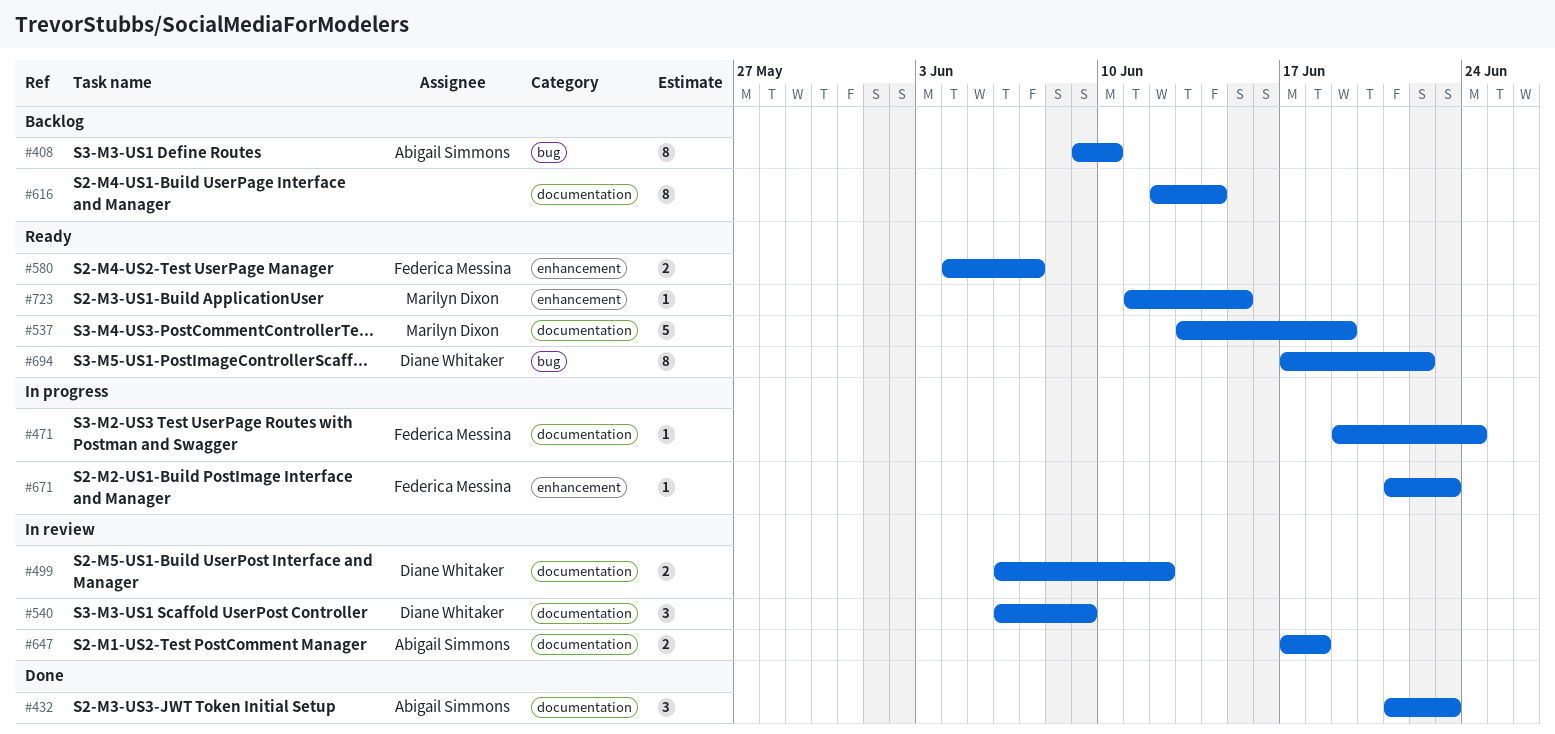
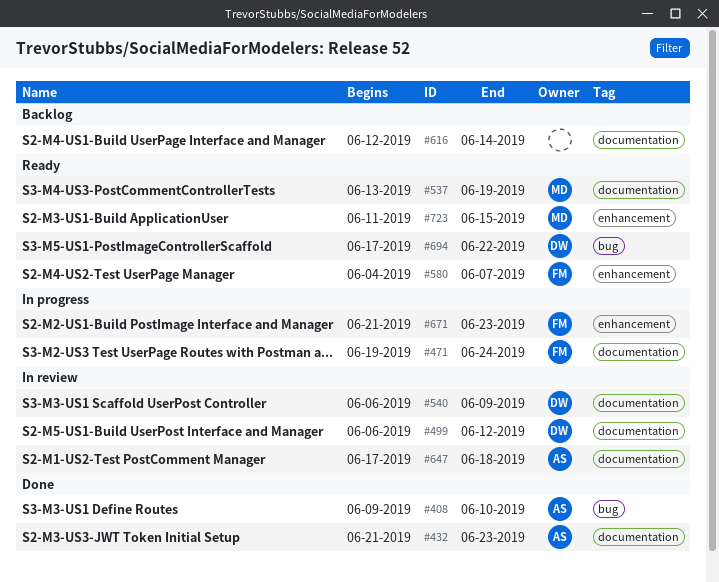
#408, status: Backlog -> Done

